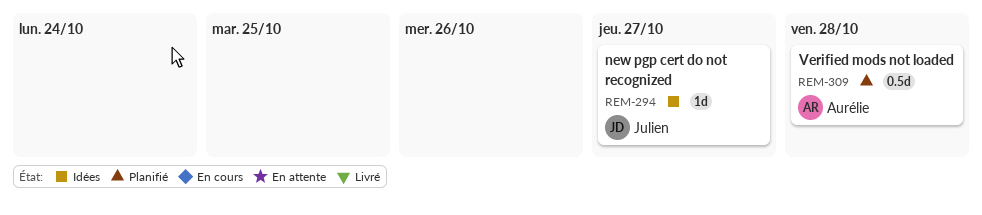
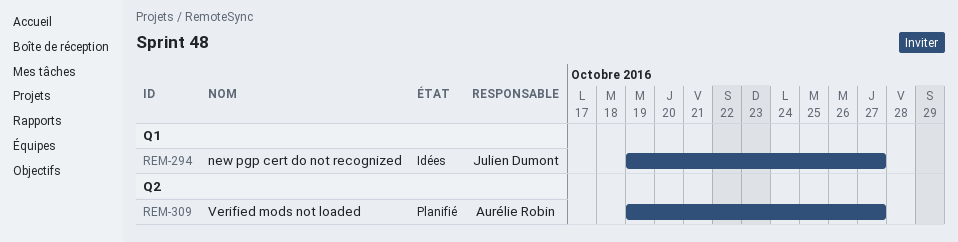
REM-309, due: Oct 28 -> Oct 27

